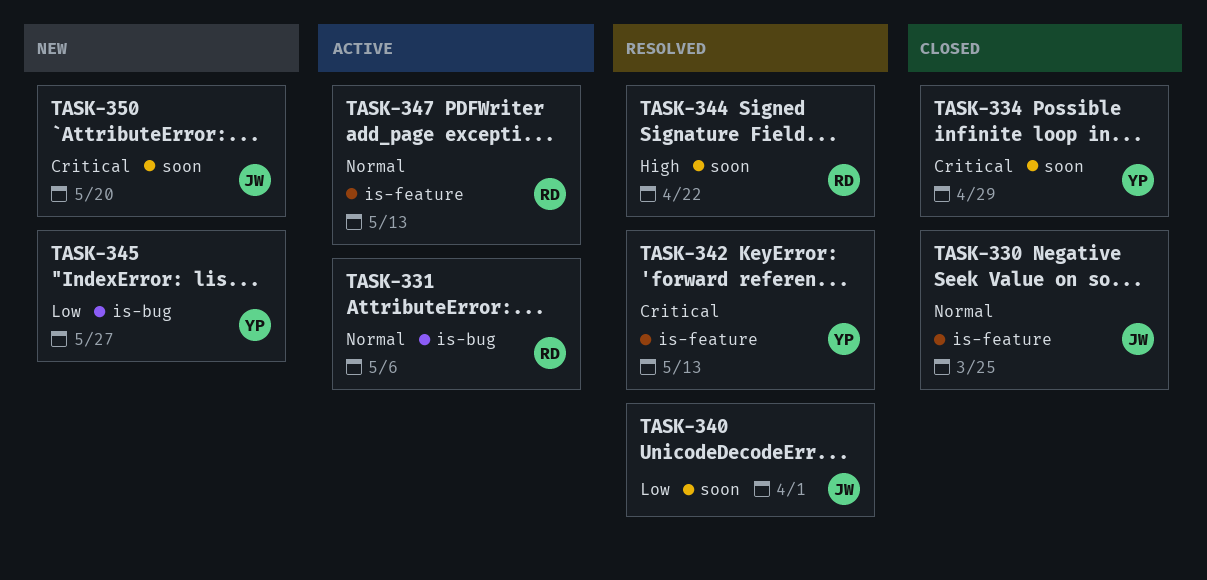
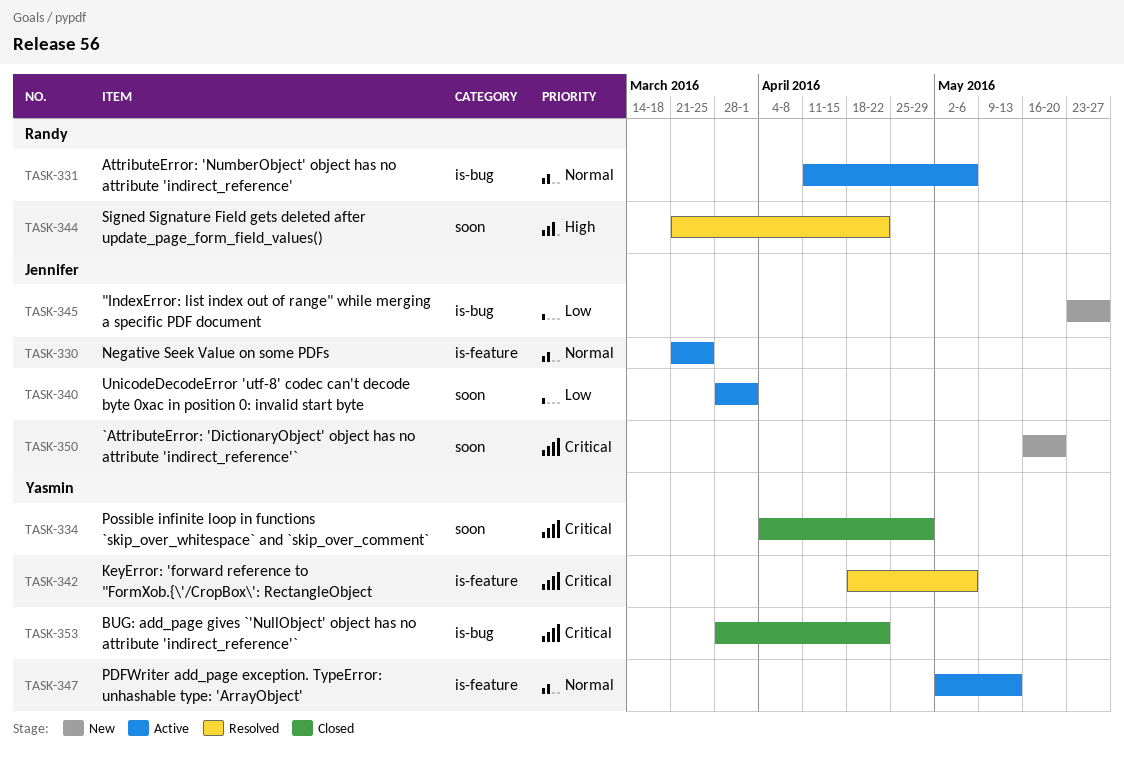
TASK-330, status: Closed -> Active
TASK-340, status: Resolved -> Active
TASK-342, due: May 13 -> May 6
TASK-345, owner: Yasmin -> Jennifer
TASK-347, owner: Randy -> Yasmin
TASK-353: none -> present

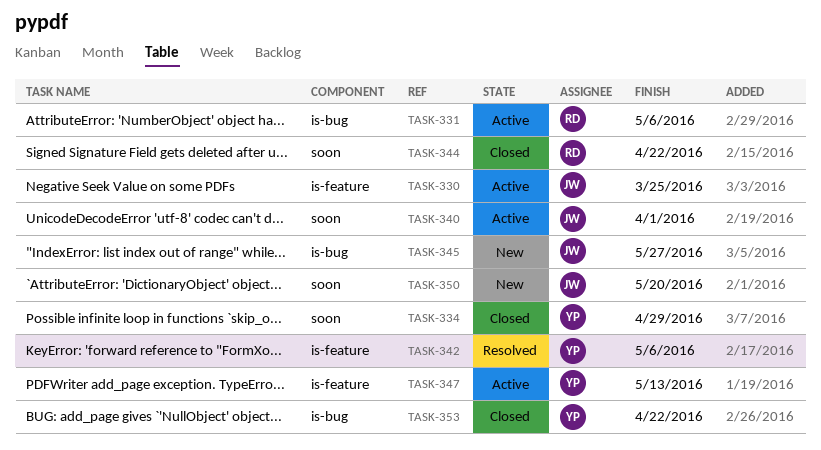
TASK-344, status: Resolved -> Closed

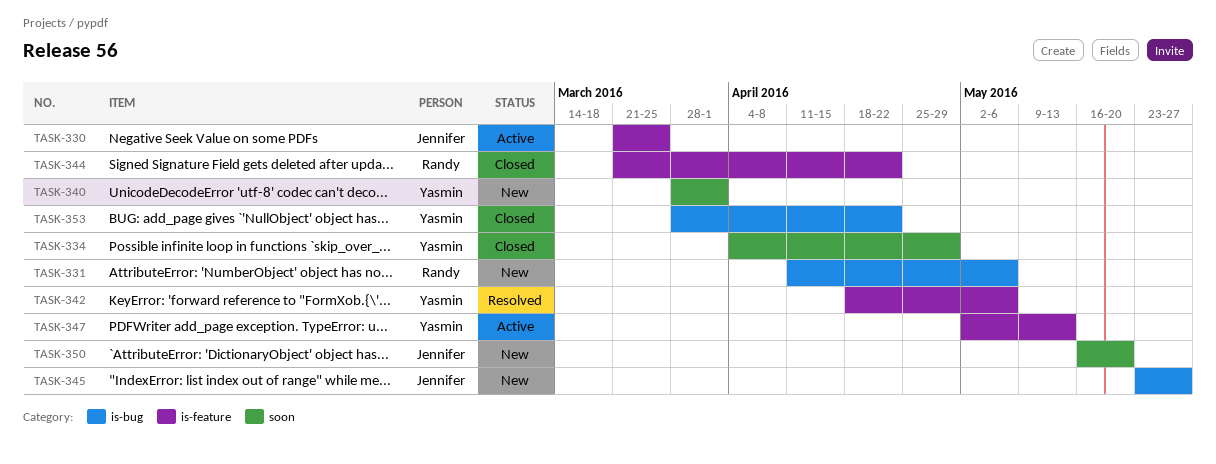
TASK-331, status: Active -> New
TASK-340, status: Active -> New
TASK-340, owner: Jennifer -> Yasmin
TASK-344, label: soon -> is-feature

